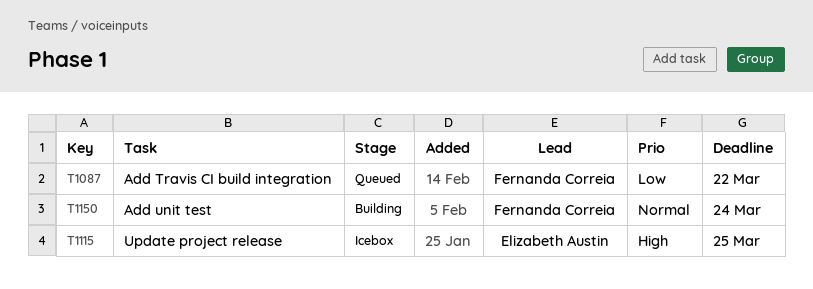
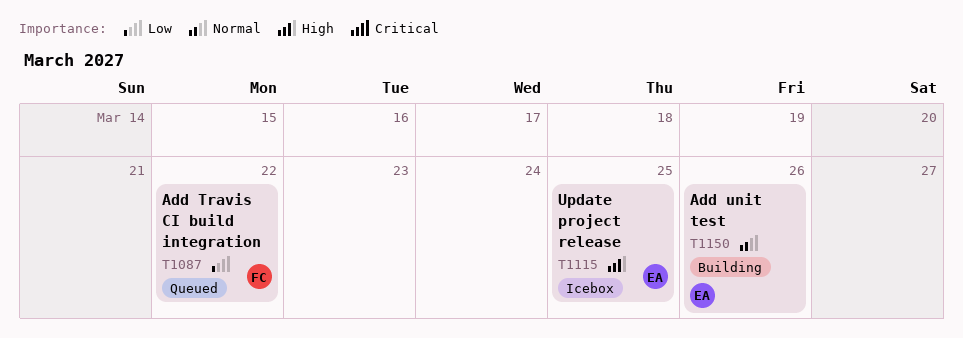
T1150, owner: Fernanda Correia -> Elizabeth Austin
T1150, due: Mar 24 -> Mar 26

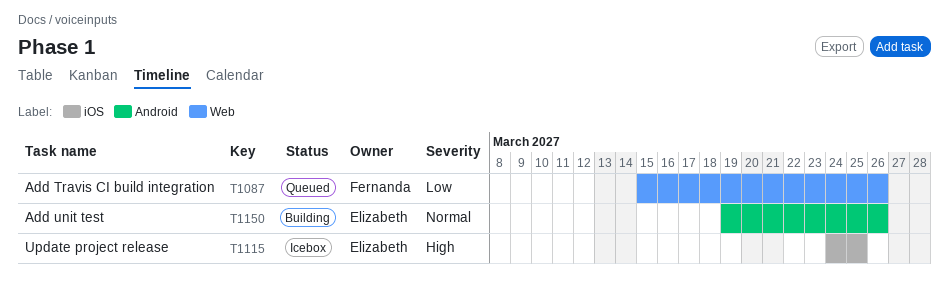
T1087, due: Mar 22 -> Mar 26

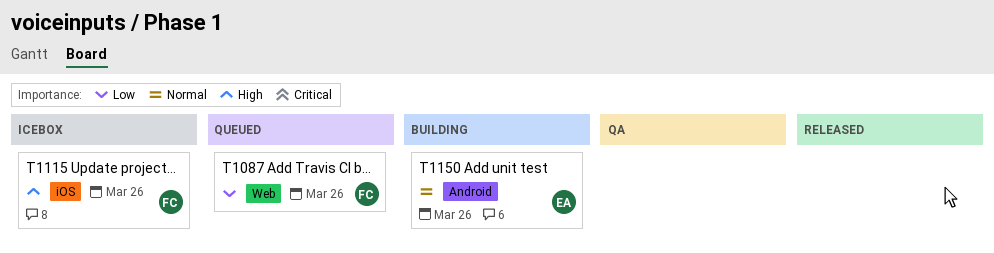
T1115, owner: Elizabeth -> Fernanda
T1115, due: Mar 25 -> Mar 26

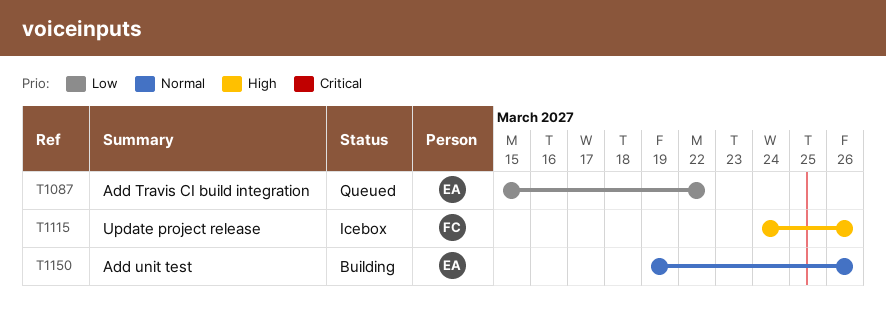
T1087, owner: FC -> EA
T1087, due: Mar 26 -> Mar 22

